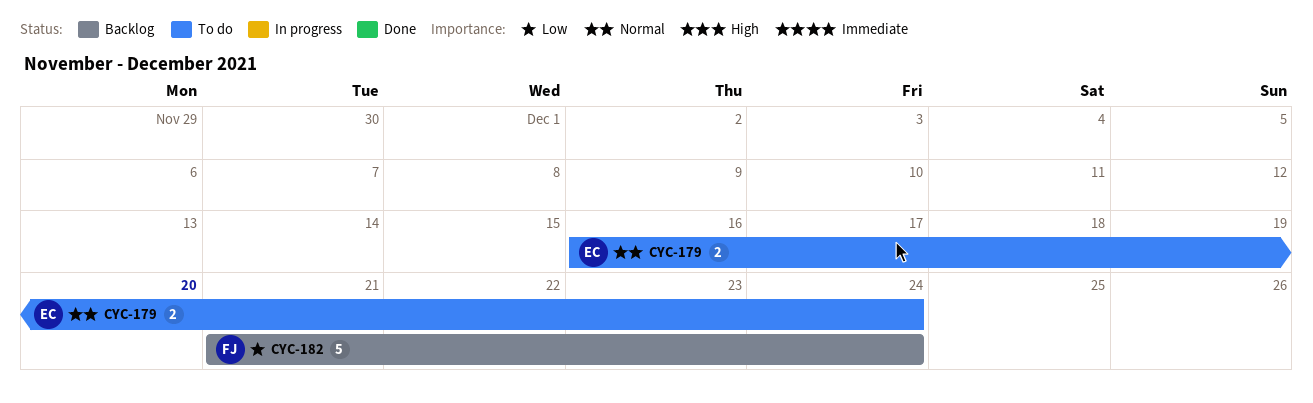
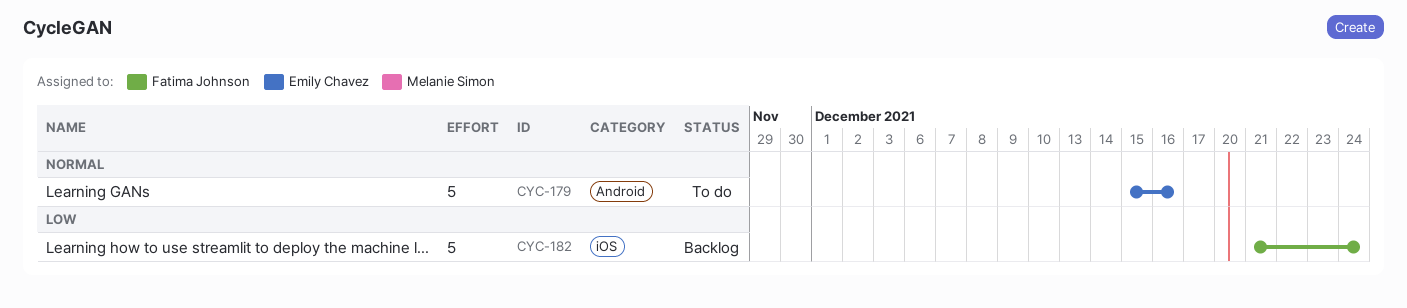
CYC-179, estimate: 2 -> 5
CYC-179, start: Dec 16 -> Dec 15
CYC-179, due: Dec 24 -> Dec 16

